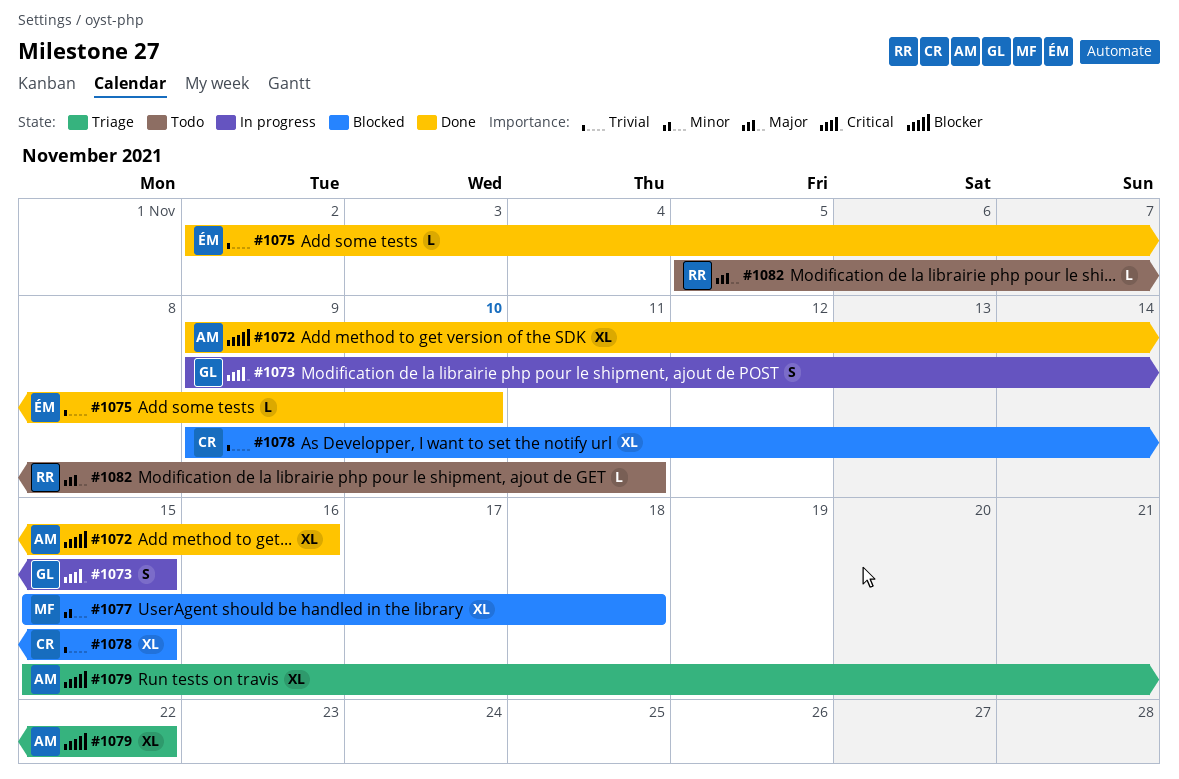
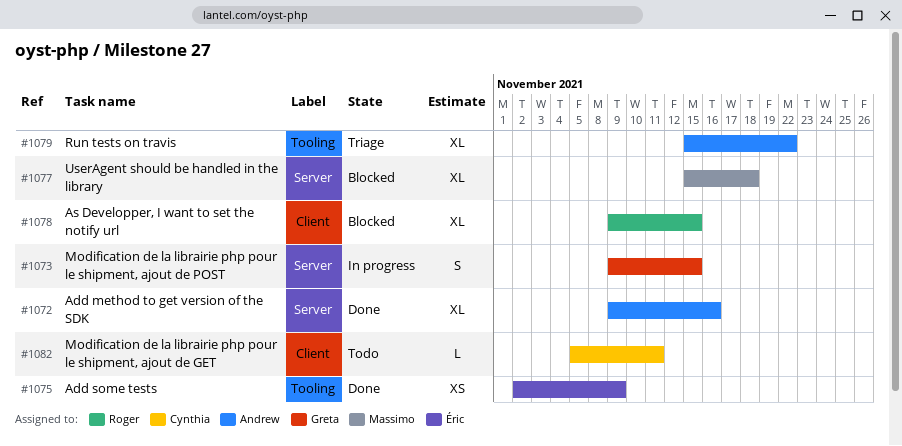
#1075, estimate: L -> XS
#1075, due: Nov 10 -> Nov 9
#1078, owner: Cynthia -> Roger
#1082, owner: Roger -> Cynthia

